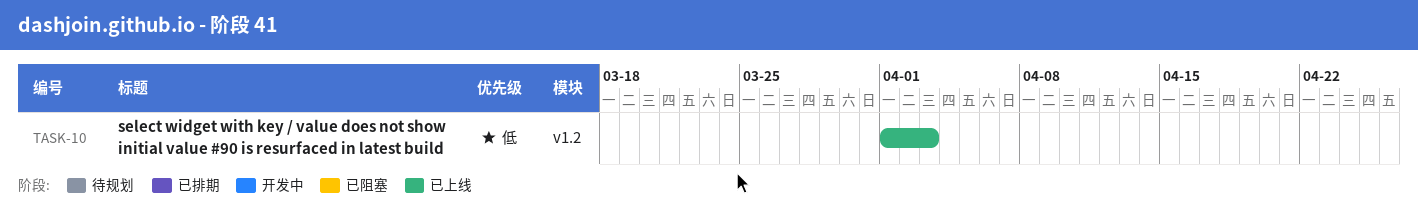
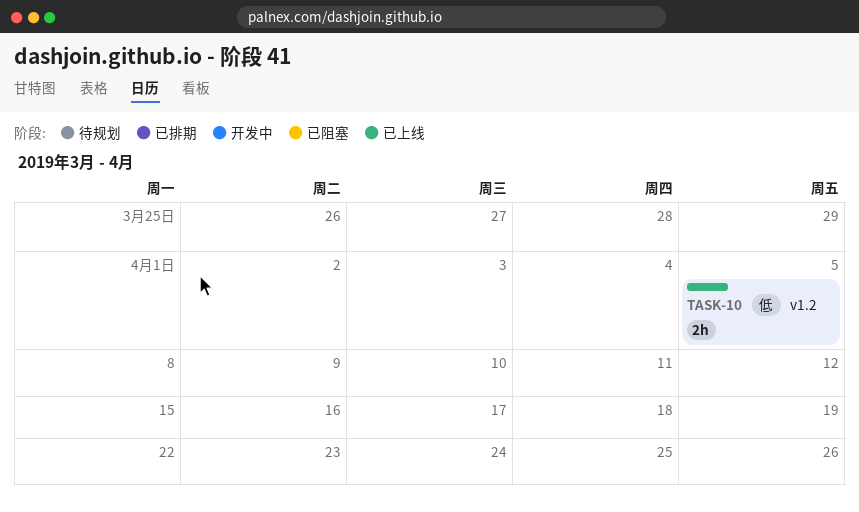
TASK-10, due: Apr 3 -> Apr 5

